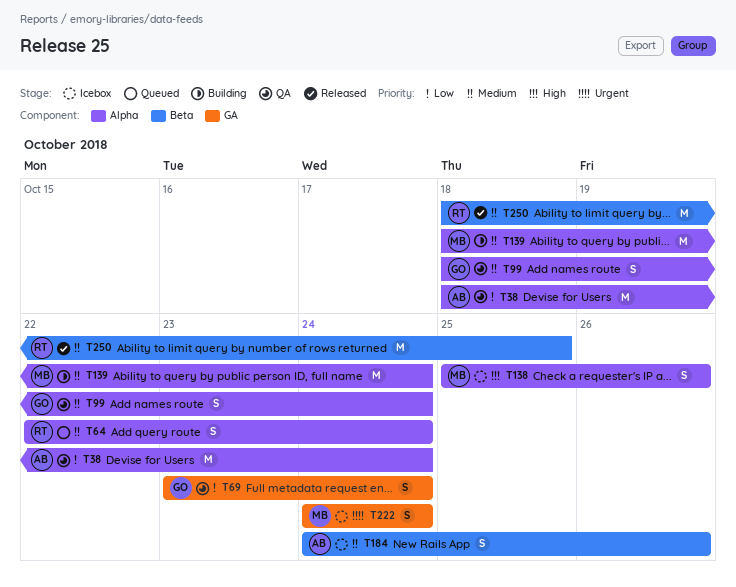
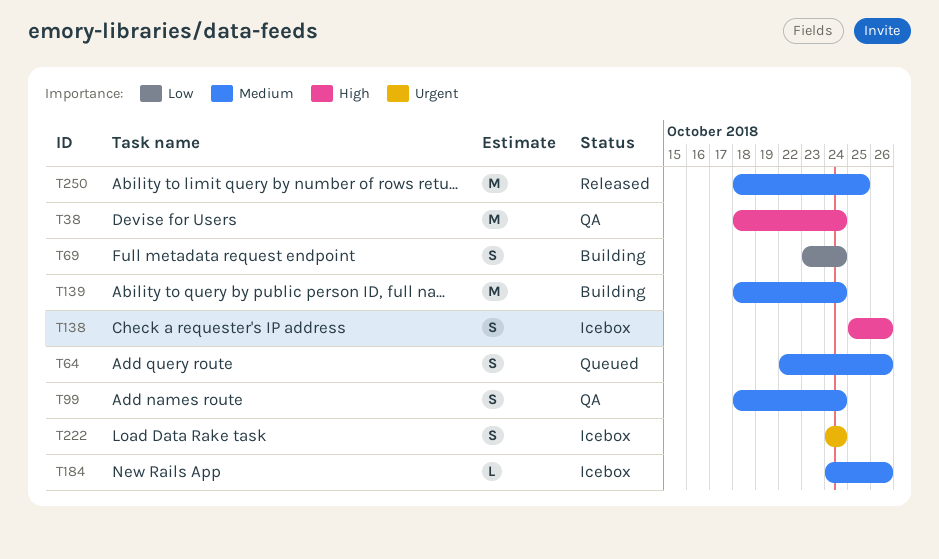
T38, priority: Low -> High
T64, due: Oct 24 -> Oct 26
T69, status: QA -> Building
T184, estimate: S -> L

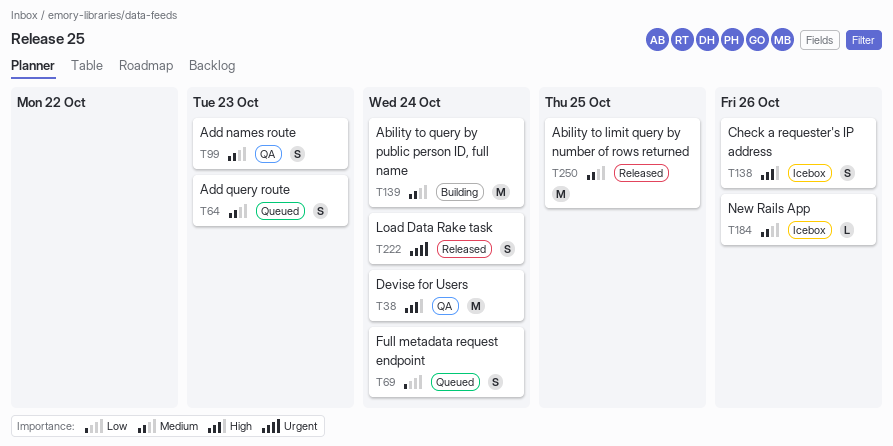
T64, due: Oct 26 -> Oct 23
T69, status: Building -> Queued
T99, due: Oct 24 -> Oct 23
T222, status: Icebox -> Released

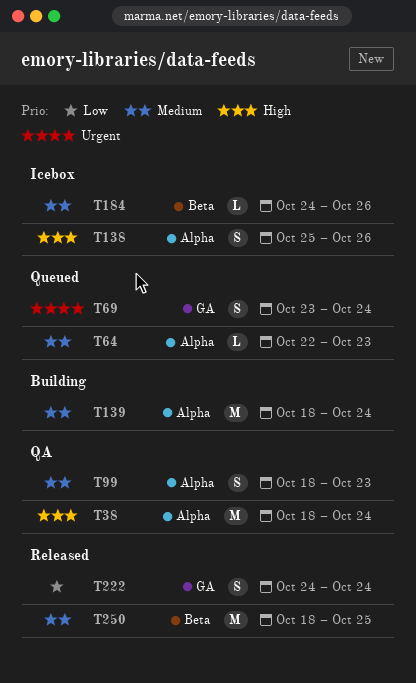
T64, estimate: S -> L
T69, priority: Low -> Urgent
T222, priority: Urgent -> Low

